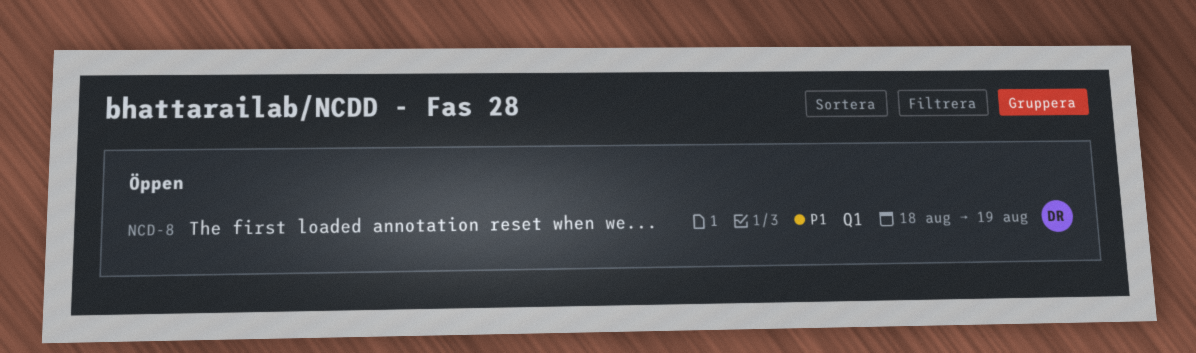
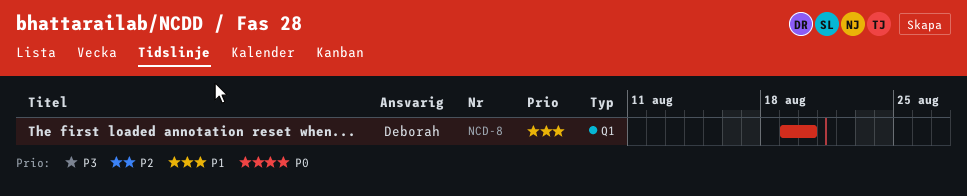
NCD-8, start: Aug 18 -> Aug 19
NCD-8, due: Aug 19 -> Aug 20

